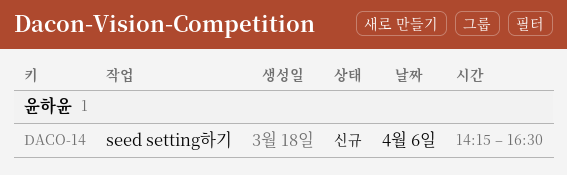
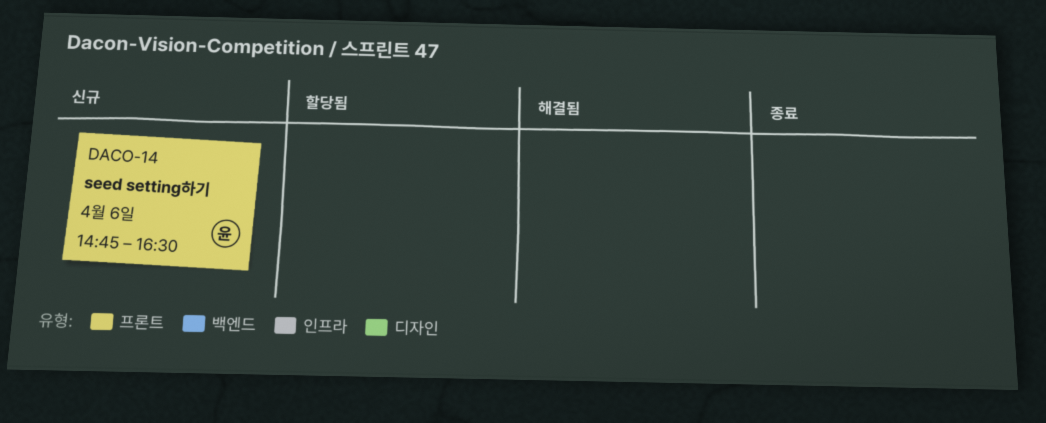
DACO-14, begins: 14:15 -> 14:45

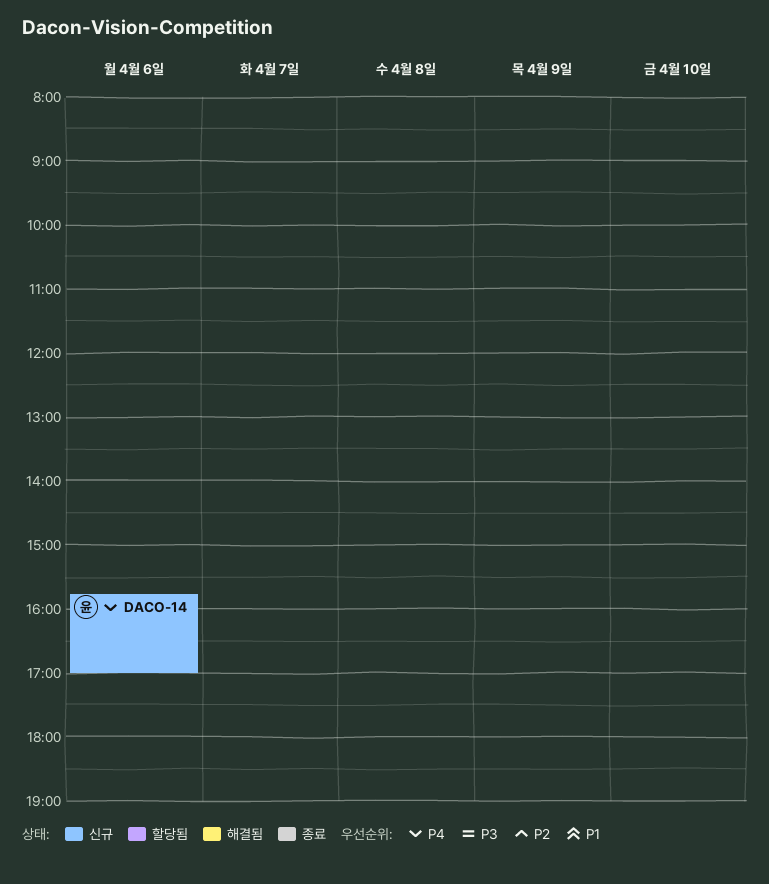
DACO-14, begins: 14:45 -> 15:45
DACO-14, ends: 16:30 -> 17:00

